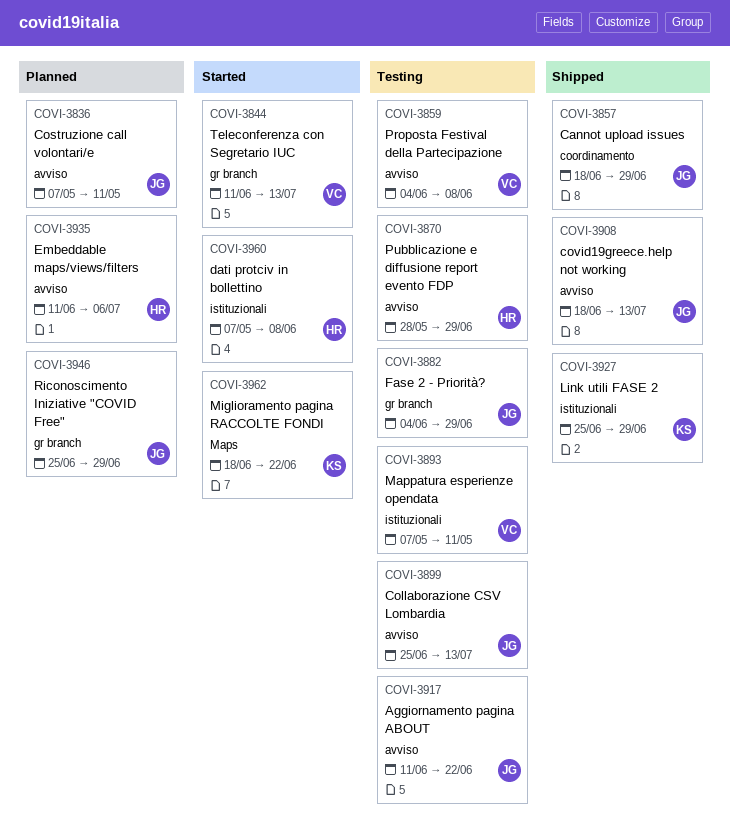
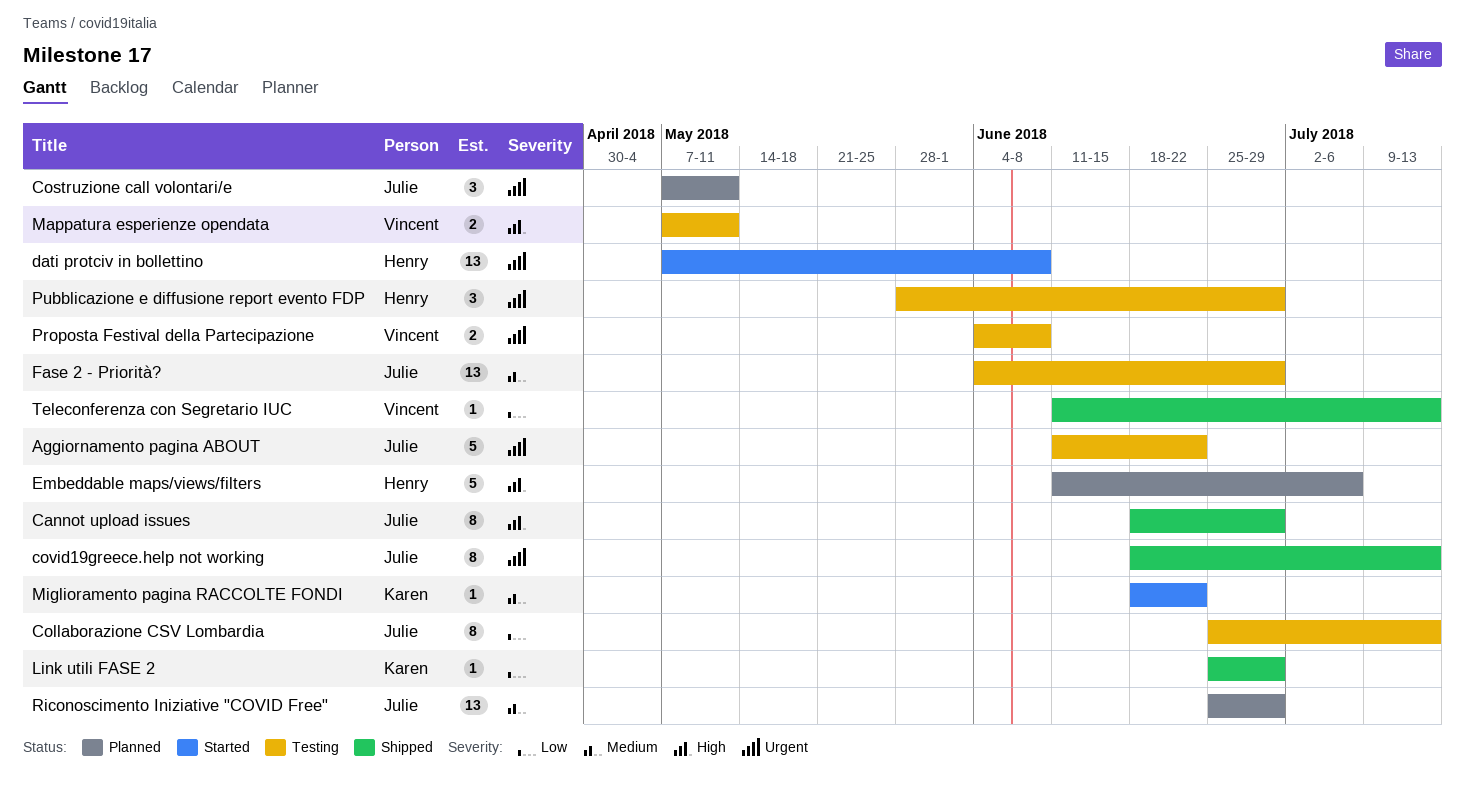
Teleconferenza con Segretario IUC, status: Started -> Shipped

